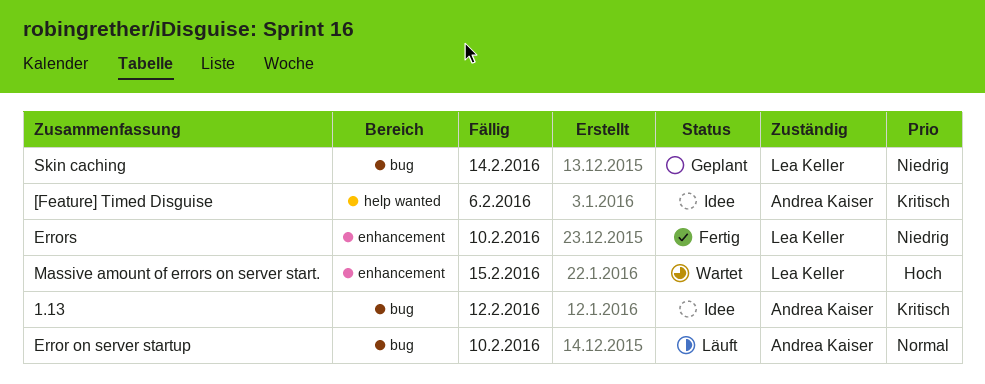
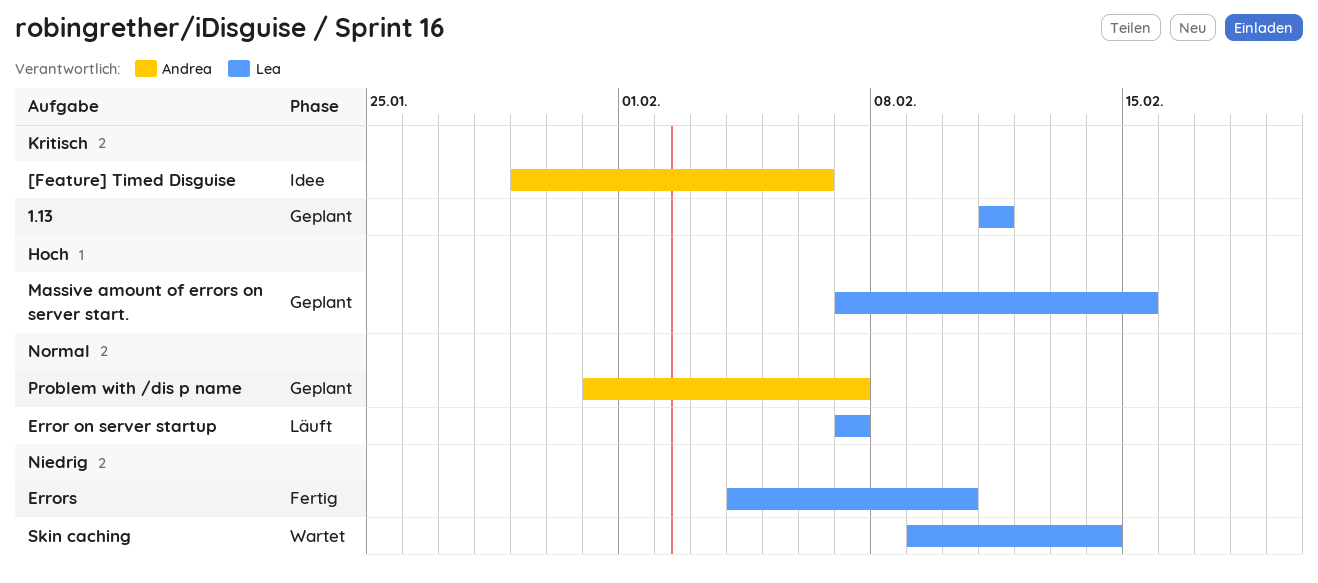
1.13, status: Idee -> Geplant
1.13, owner: Andrea Kaiser -> Lea Keller
1.13, due: Feb 12 -> Feb 11
Error on server startup, owner: Andrea Kaiser -> Lea Keller
Error on server startup, due: Feb 10 -> Feb 7
Massive amount of errors on server start., status: Wartet -> Geplant
Problem with /dis p name: none -> present
Skin caching, status: Geplant -> Wartet

